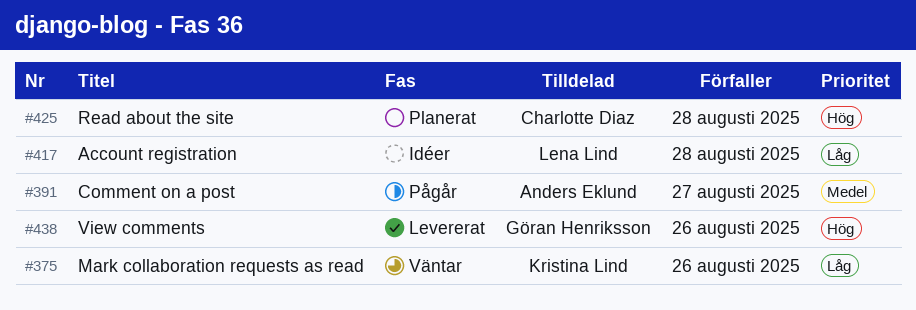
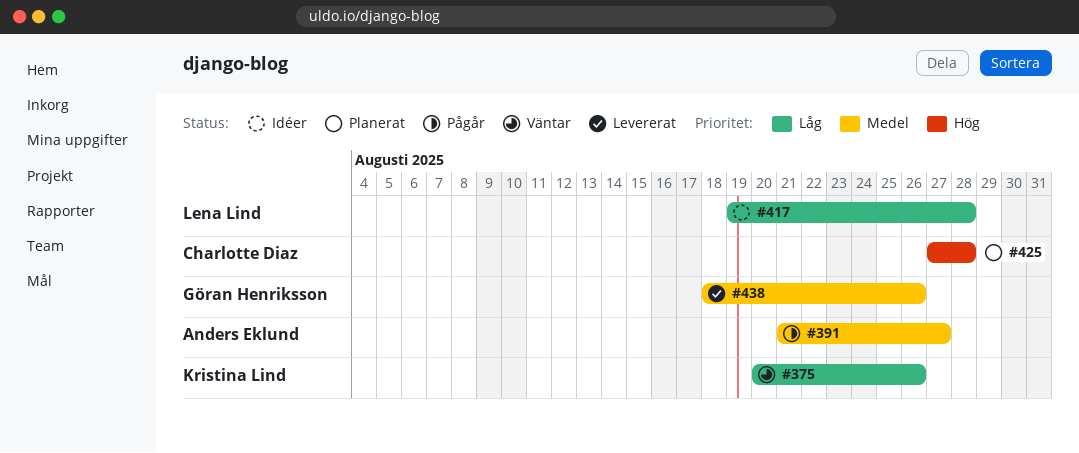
#438, priority: Hög -> Medel

